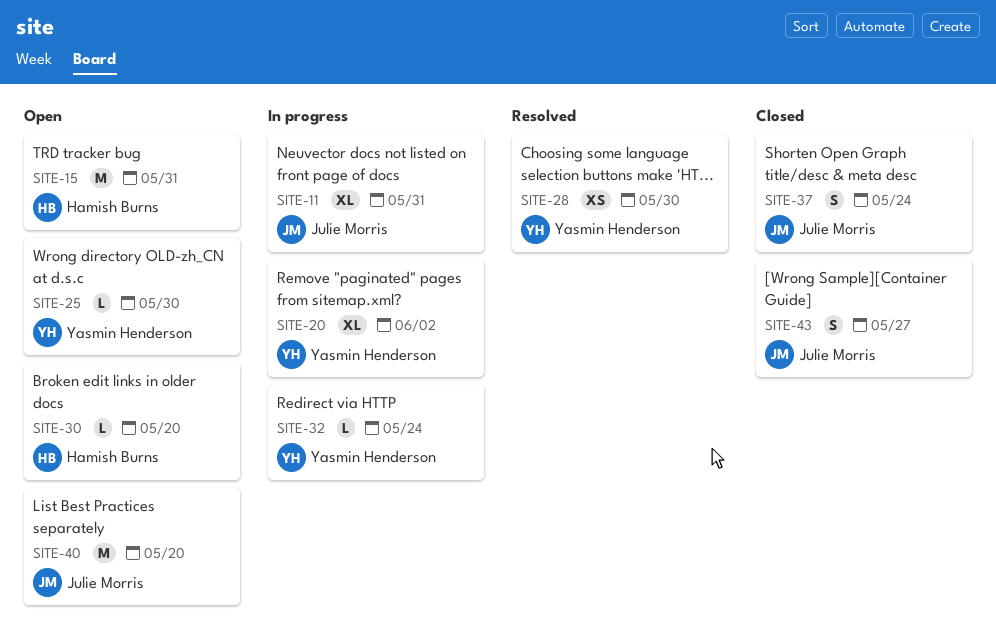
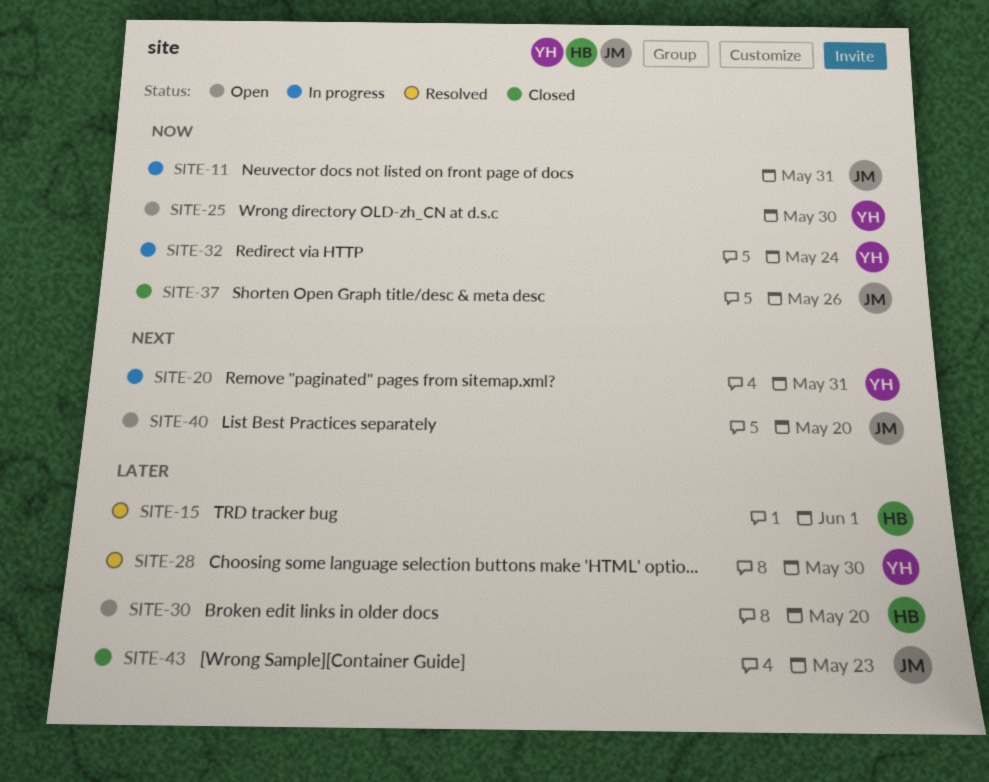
SITE-15, status: Open -> Resolved
SITE-15, due: May 31 -> Jun 1
SITE-20, due: Jun 2 -> May 31
SITE-37, due: May 24 -> May 26
SITE-43, due: May 27 -> May 23

